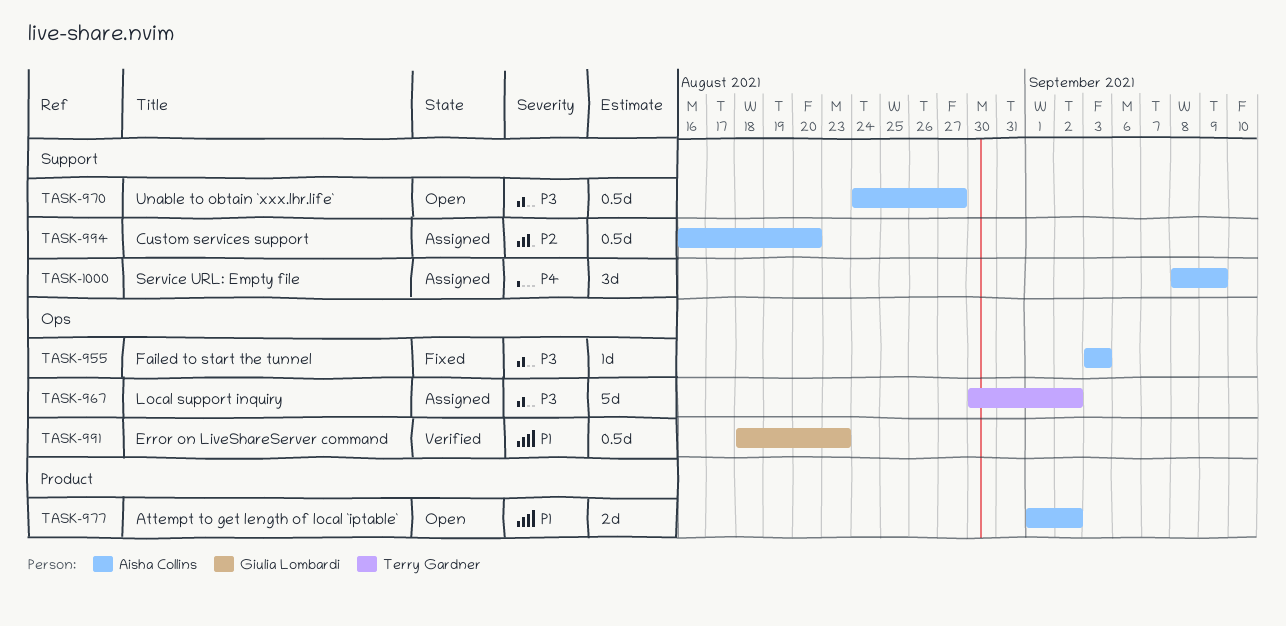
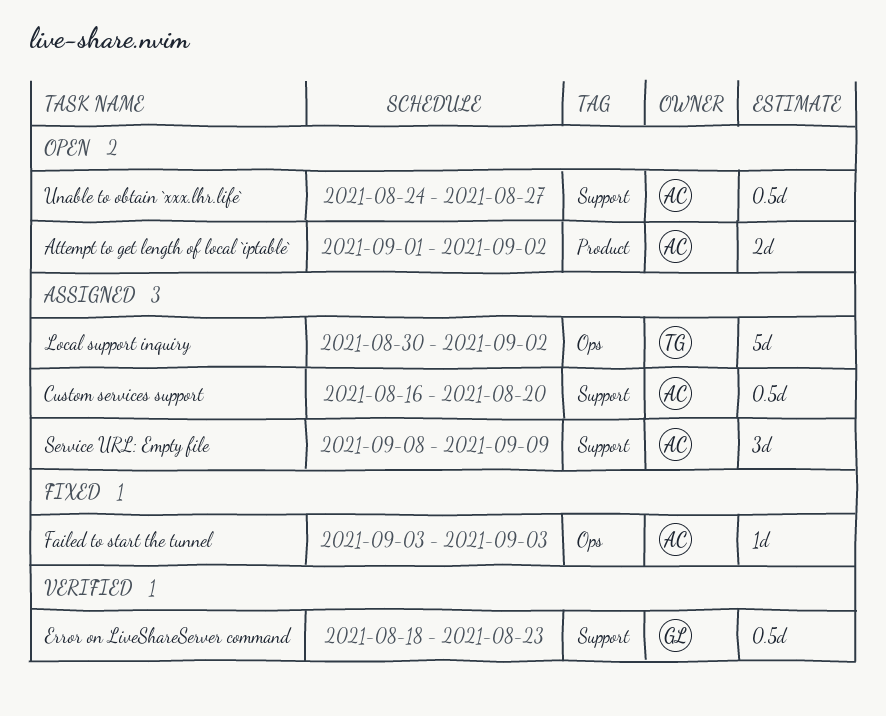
Error on LiveShareServer command, label: Ops -> Support

